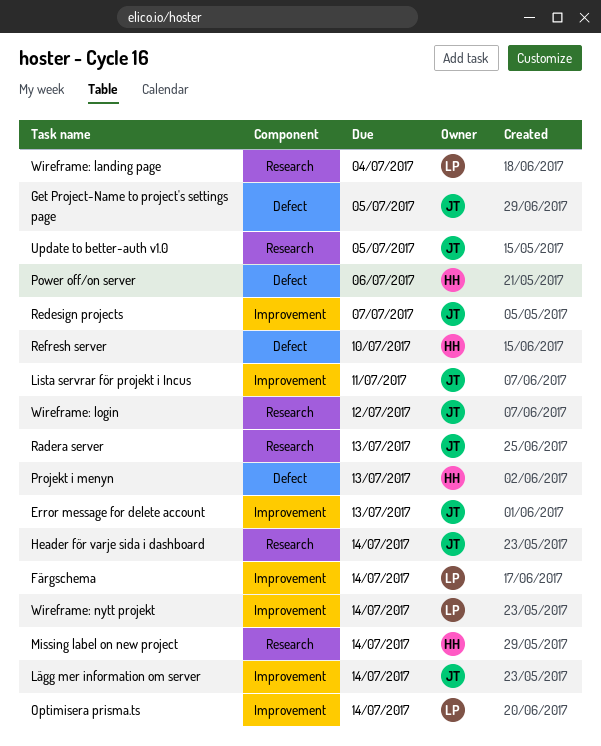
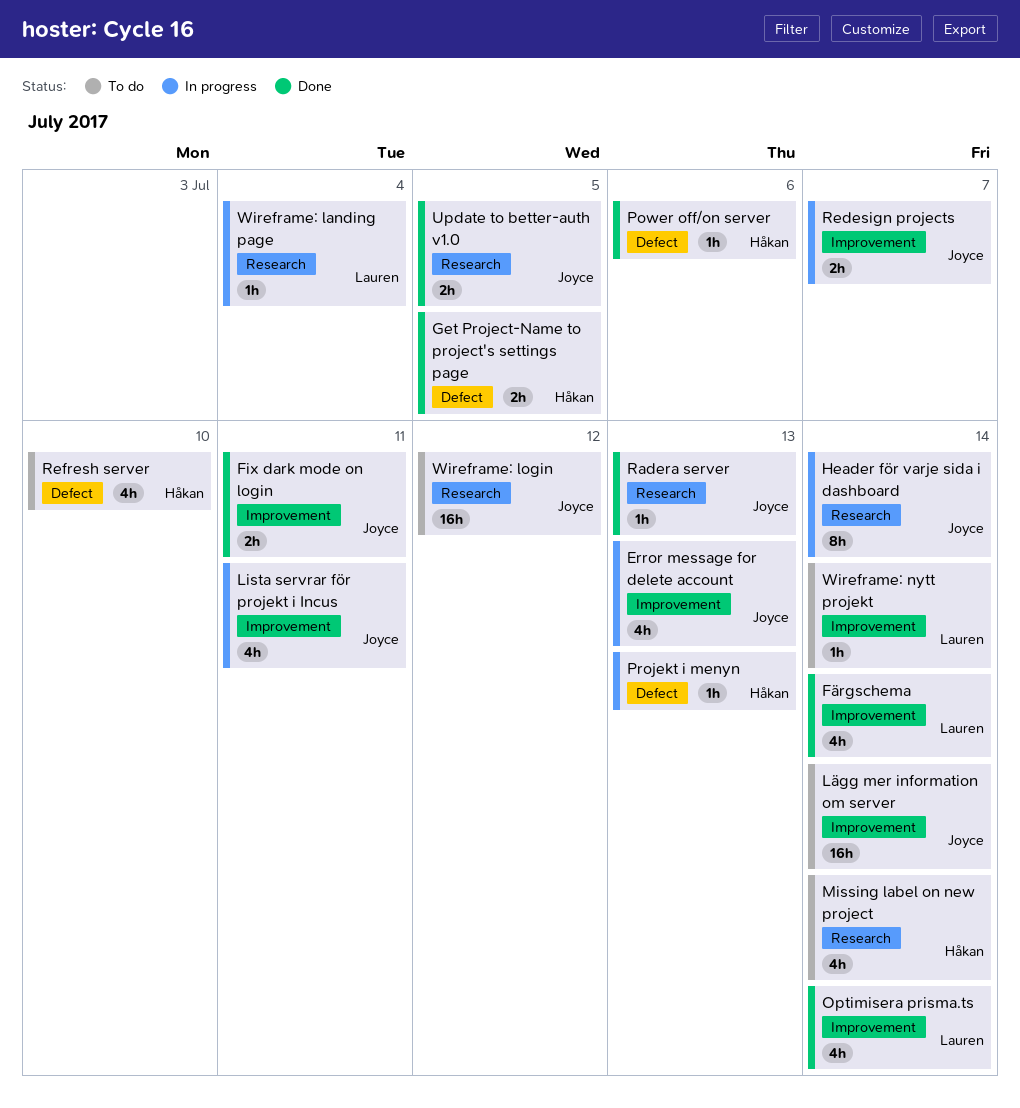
Fix dark mode on login: none -> present
Get Project-Name to project's settings page, owner: Joyce -> Håkan

